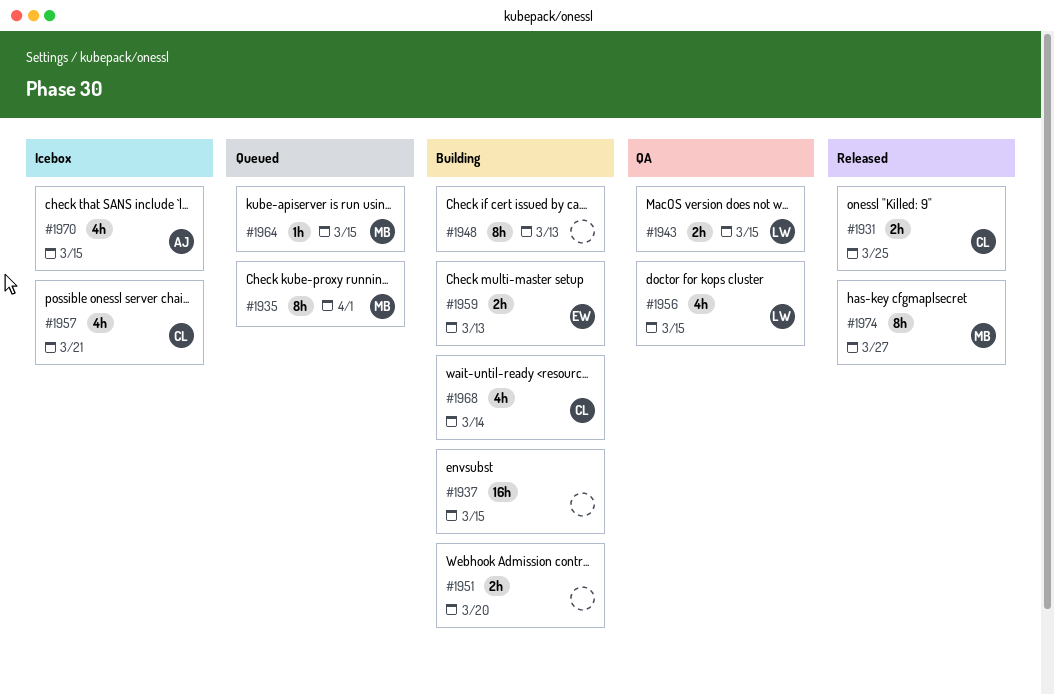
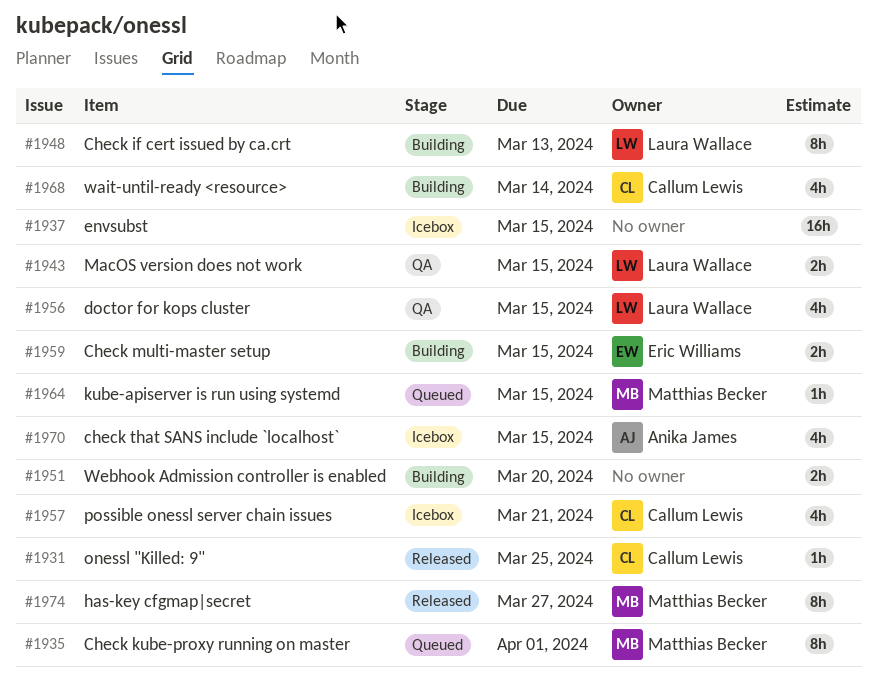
#1931, estimate: 2h -> 1h
#1937, status: Building -> Icebox
#1948, owner: none -> Laura Wallace
#1959, due: Mar 13 -> Mar 15

